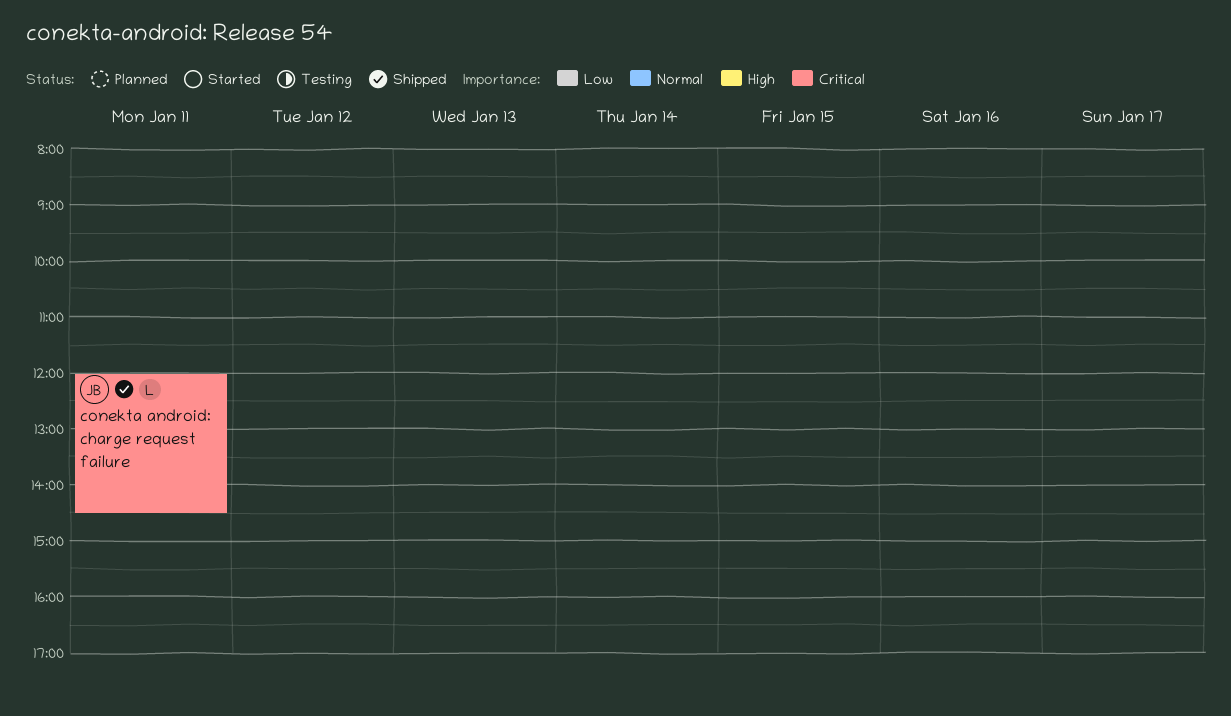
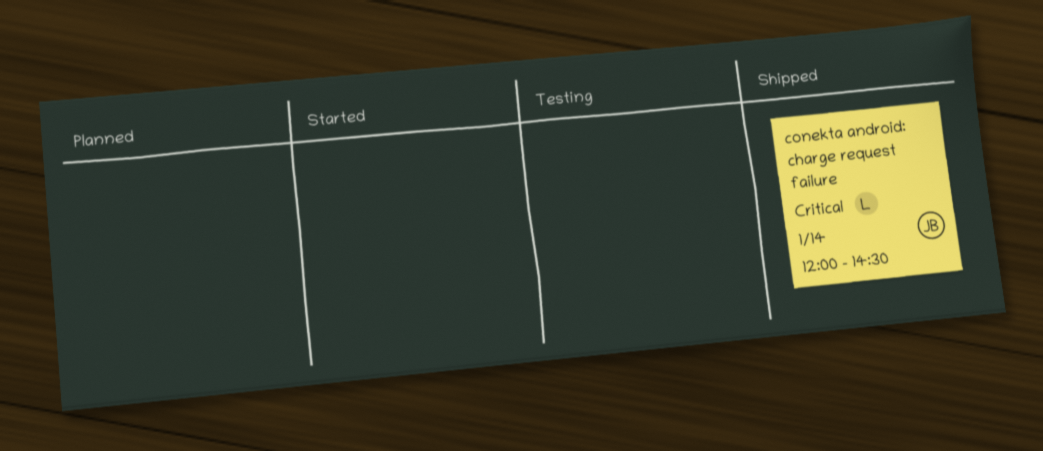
conekta android: charge request failure, day: Jan 11 -> Jan 14

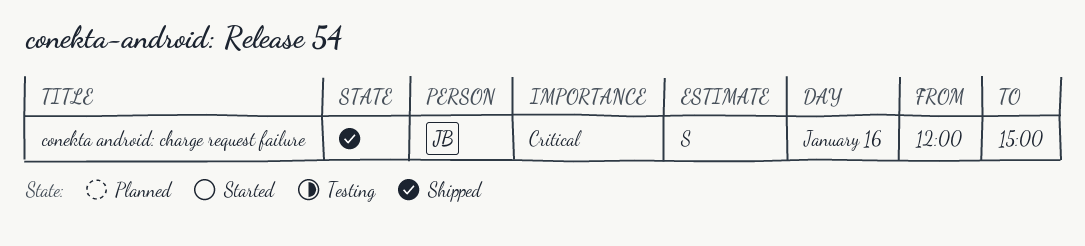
conekta android: charge request failure, estimate: L -> S
conekta android: charge request failure, day: Jan 14 -> Jan 16
conekta android: charge request failure, ends: 14:30 -> 15:00

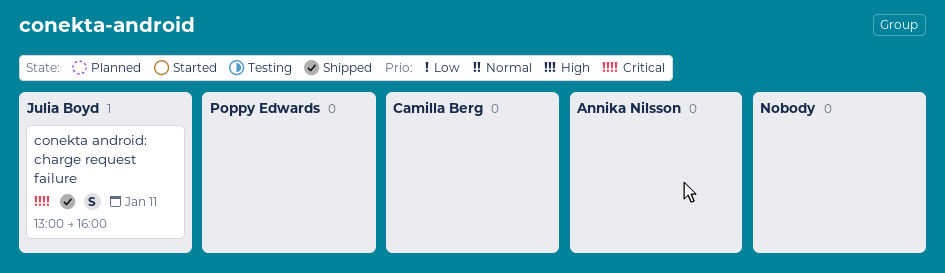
conekta android: charge request failure, day: Jan 16 -> Jan 11
conekta android: charge request failure, begins: 12:00 -> 13:00
conekta android: charge request failure, ends: 15:00 -> 16:00

